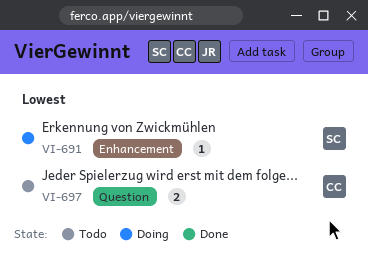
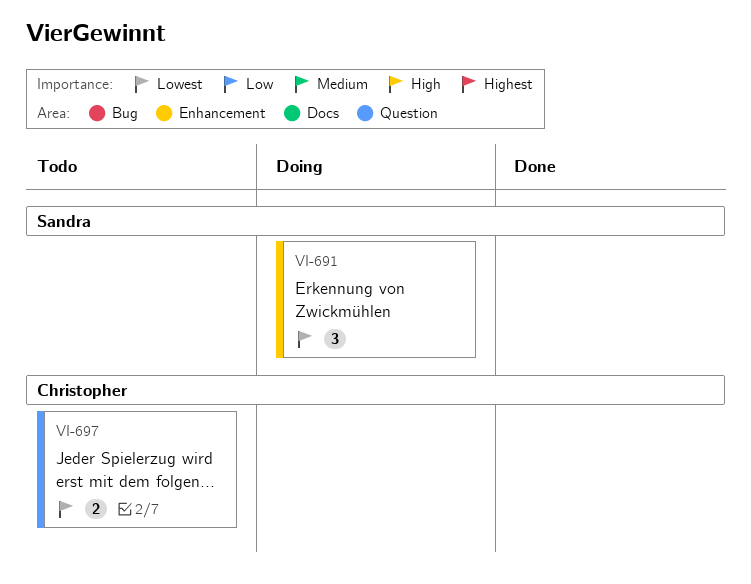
VI-691, estimate: 1 -> 3

